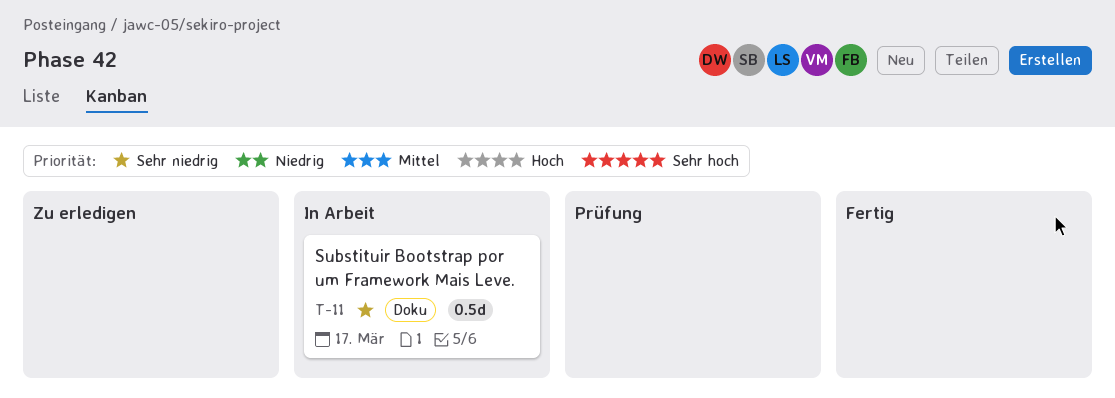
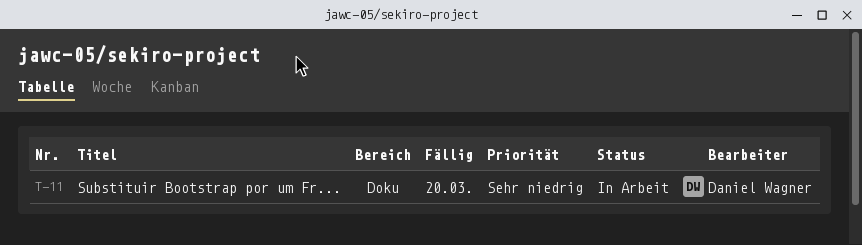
T-11, due: Mar 17 -> Mar 20

